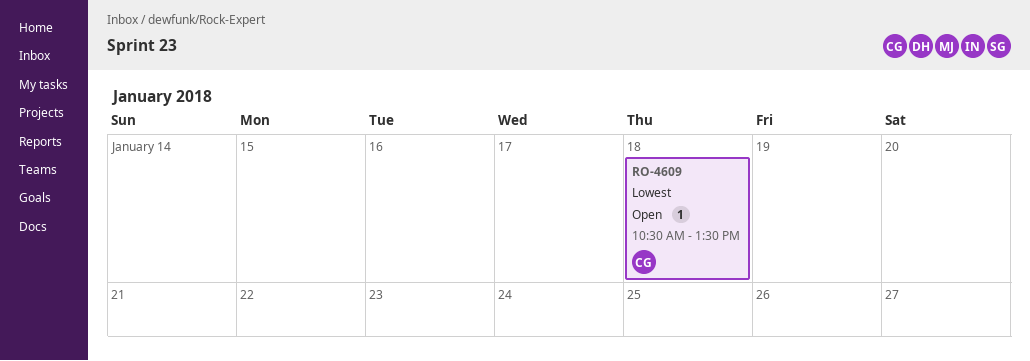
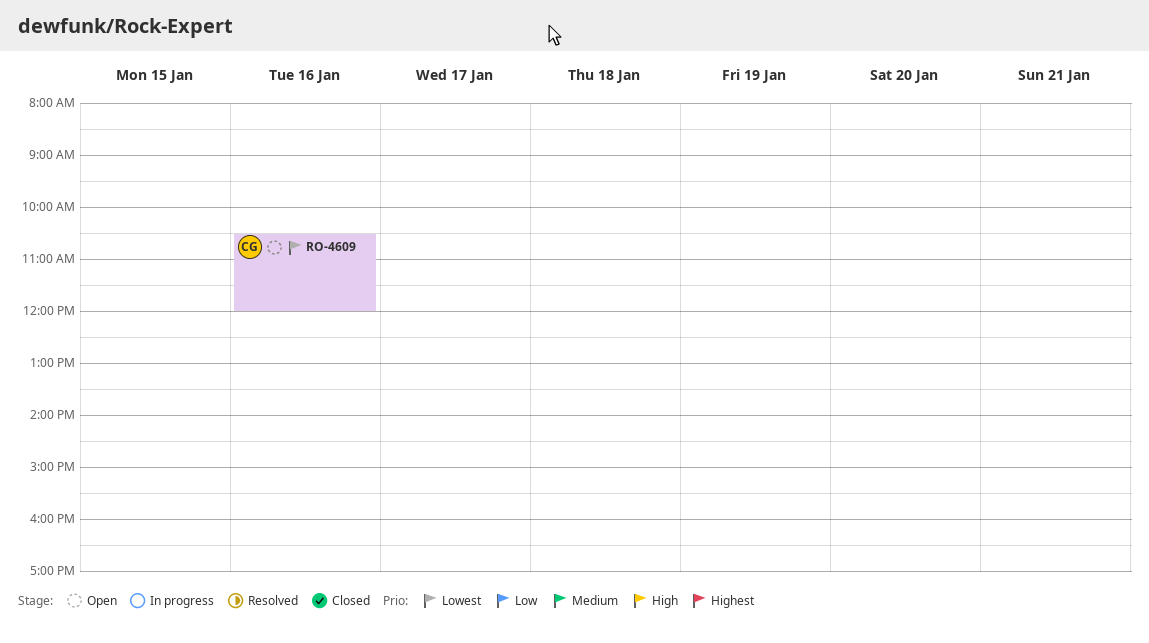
RO-4609, day: Jan 18 -> Jan 16
RO-4609, ends: 13:30 -> 12:00

